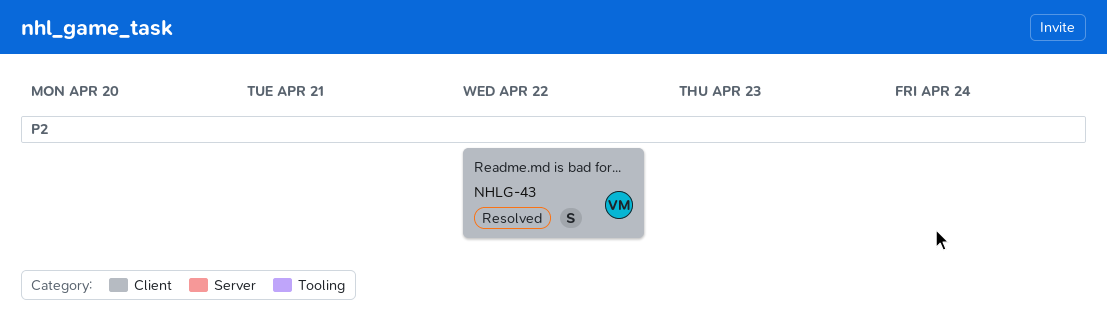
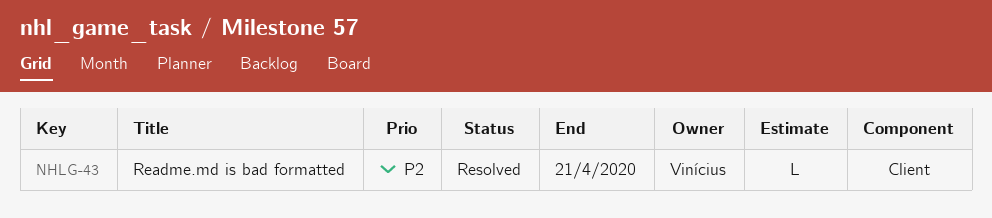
NHLG-43, estimate: S -> L
NHLG-43, due: Apr 22 -> Apr 21

